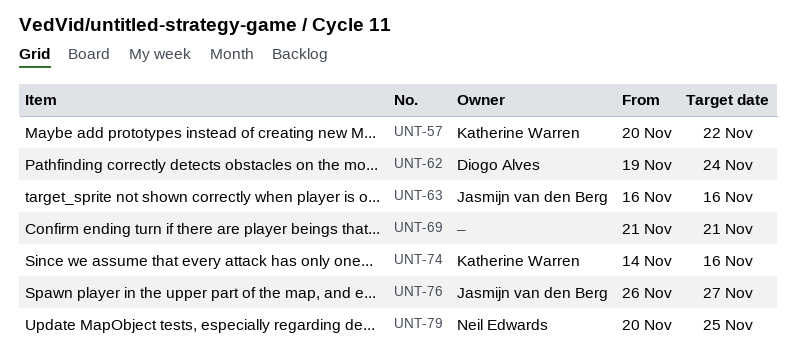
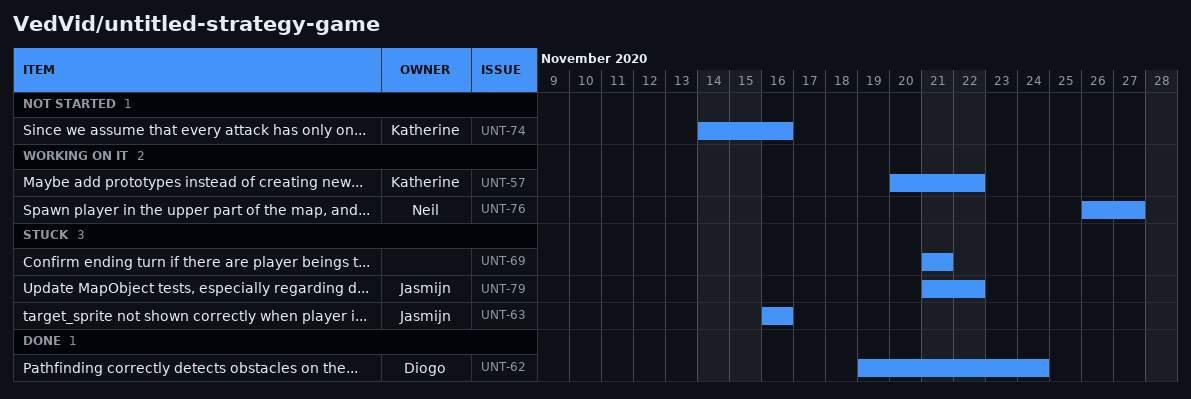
UNT-76, owner: Jasmijn van den Berg -> Neil Edwards
UNT-79, owner: Neil Edwards -> Jasmijn van den Berg
UNT-79, start: Nov 20 -> Nov 21
UNT-79, due: Nov 25 -> Nov 22

